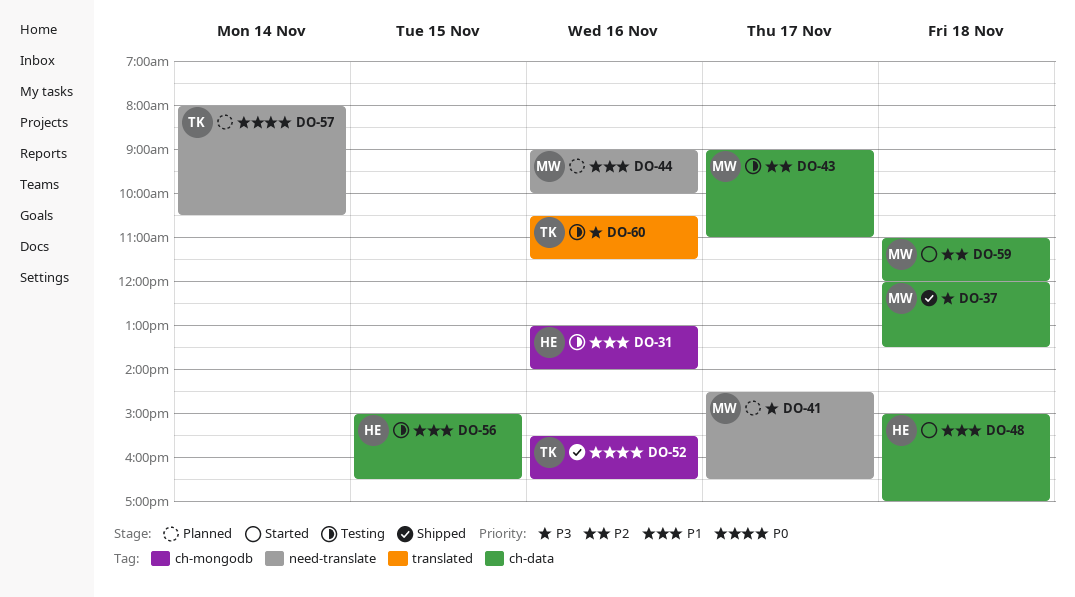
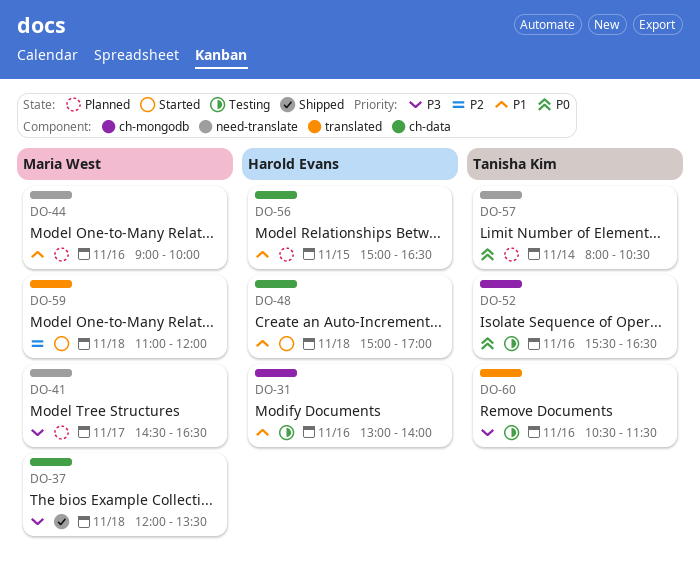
DO-43: present -> none
DO-52, status: Shipped -> Testing
DO-56, status: Testing -> Planned
DO-59, label: ch-data -> translated

